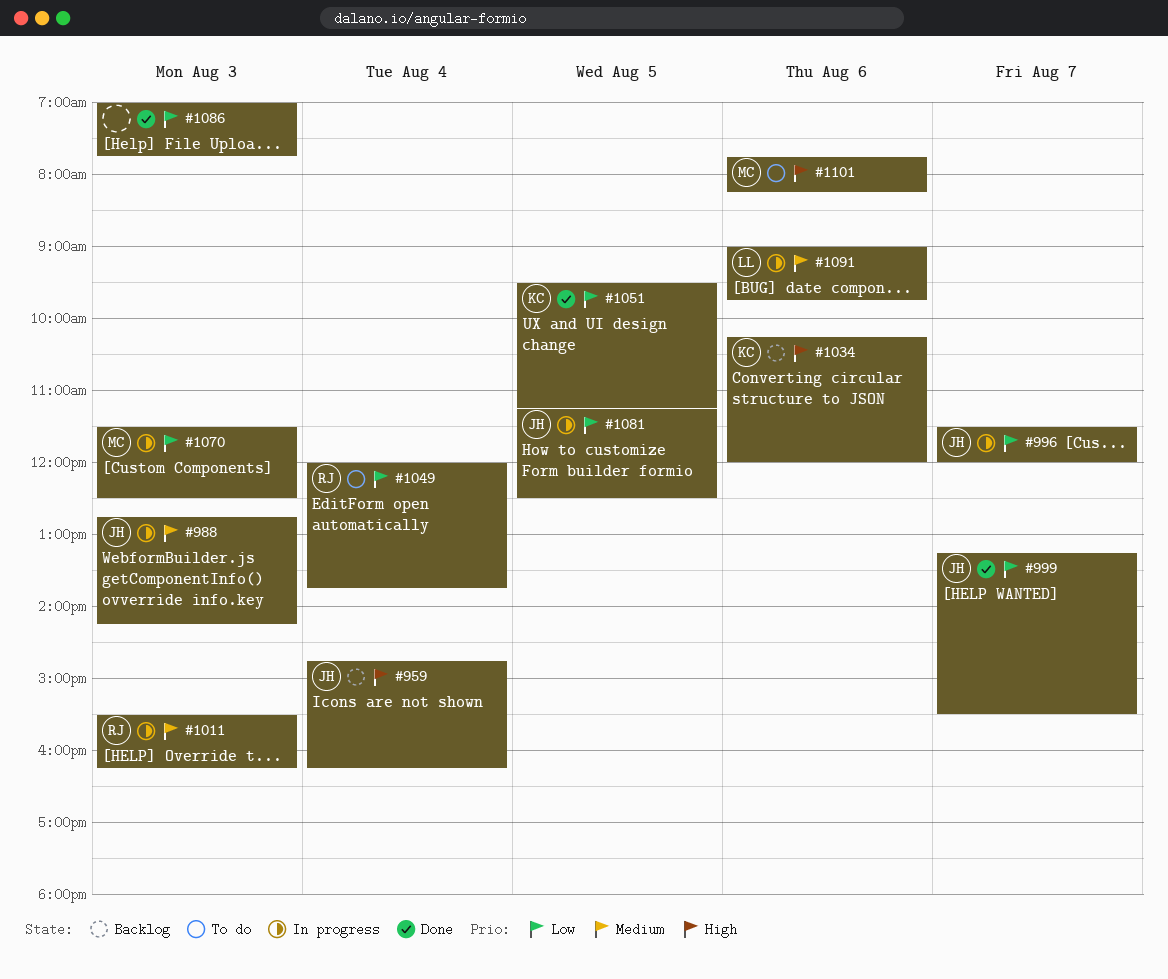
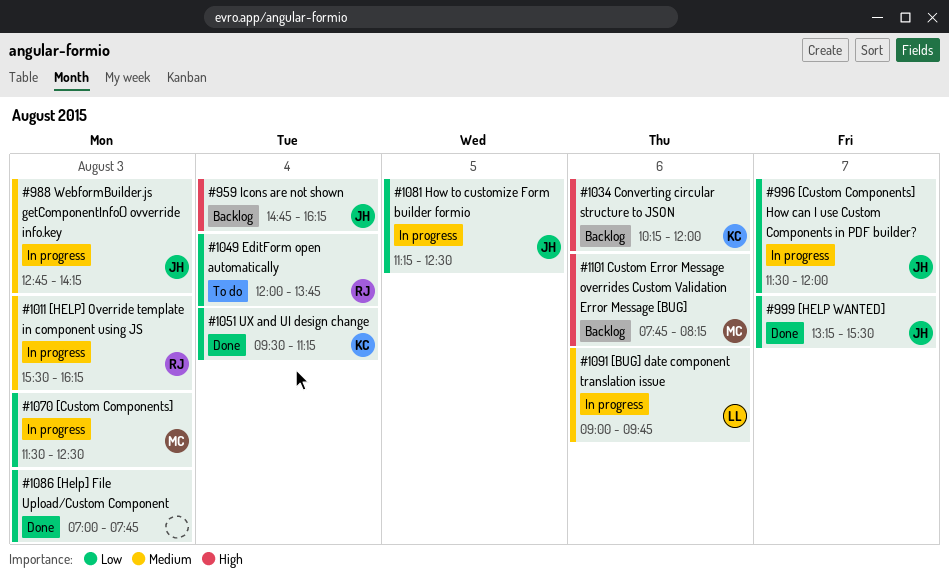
#1051, day: Aug 5 -> Aug 4
#1101, status: To do -> Backlog

